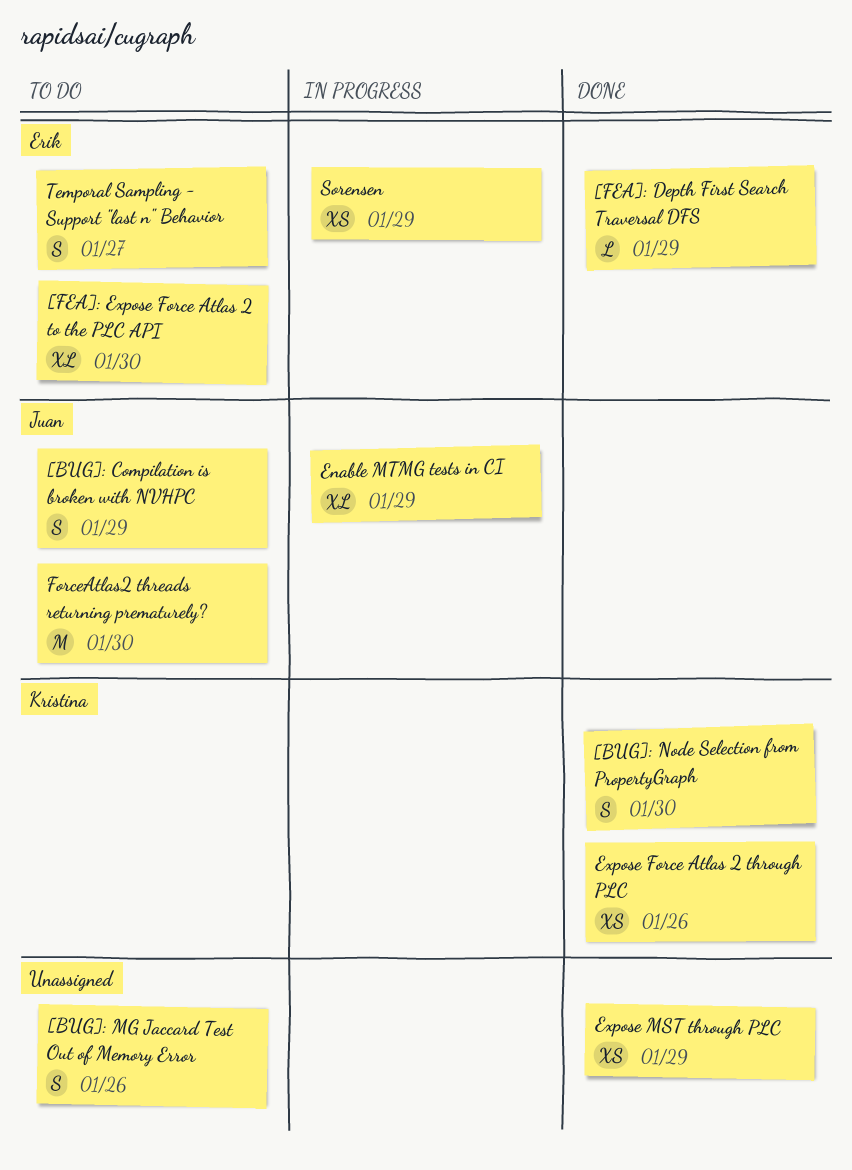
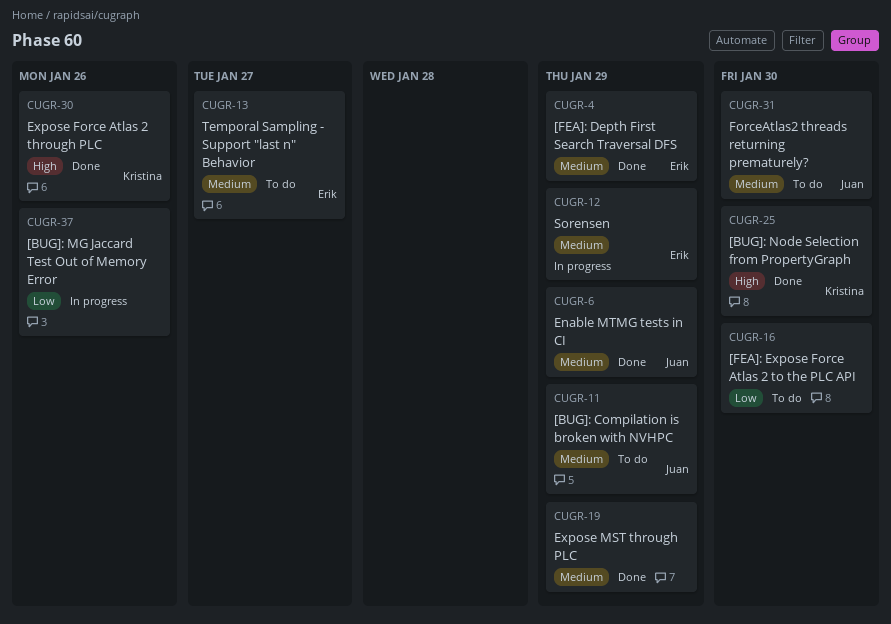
[BUG]: MG Jaccard Test Out of Memory Error, status: To do -> In progress
[FEA]: Expose Force Atlas 2 to the PLC API, owner: Erik -> none
Enable MTMG tests in CI, status: In progress -> Done

